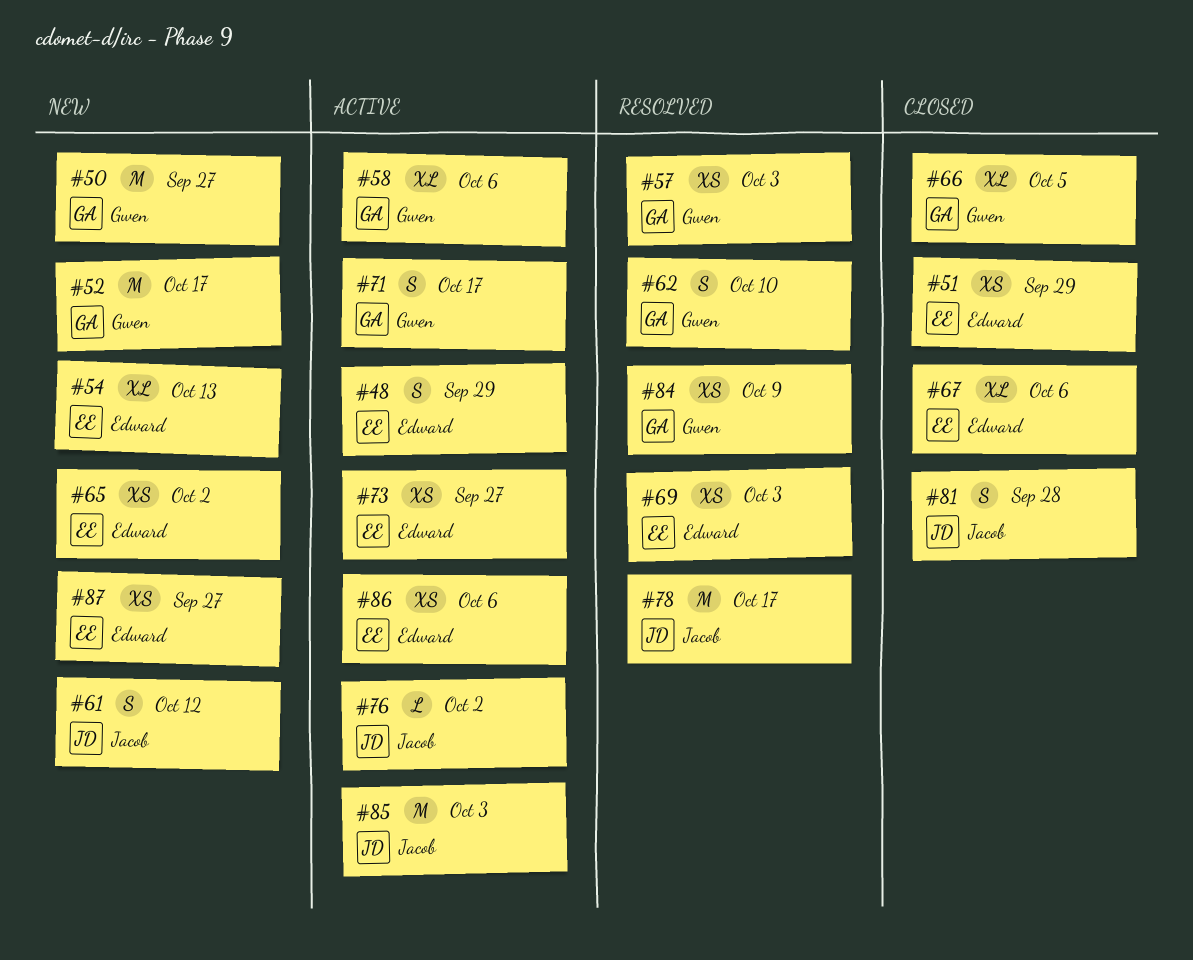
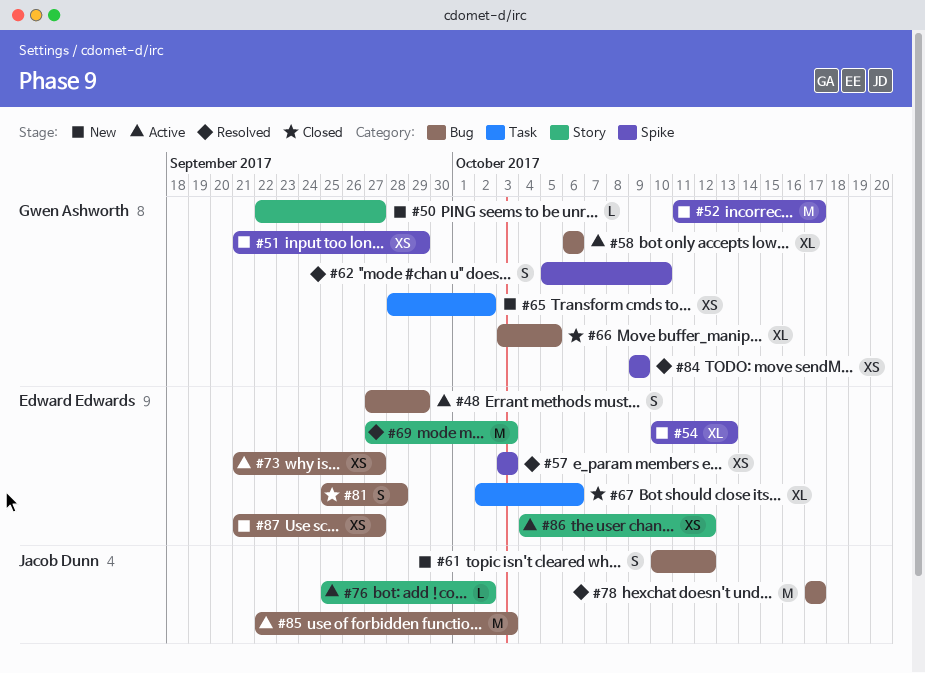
#50, estimate: M -> L
#51, status: Closed -> New
#51, owner: Edward Edwards -> Gwen Ashworth
#57, owner: Gwen Ashworth -> Edward Edwards
#65, owner: Edward Edwards -> Gwen Ashworth
#69, estimate: XS -> M
#71: present -> none
#81, owner: Jacob Dunn -> Edward Edwards
#86, due: Oct 6 -> Oct 12

